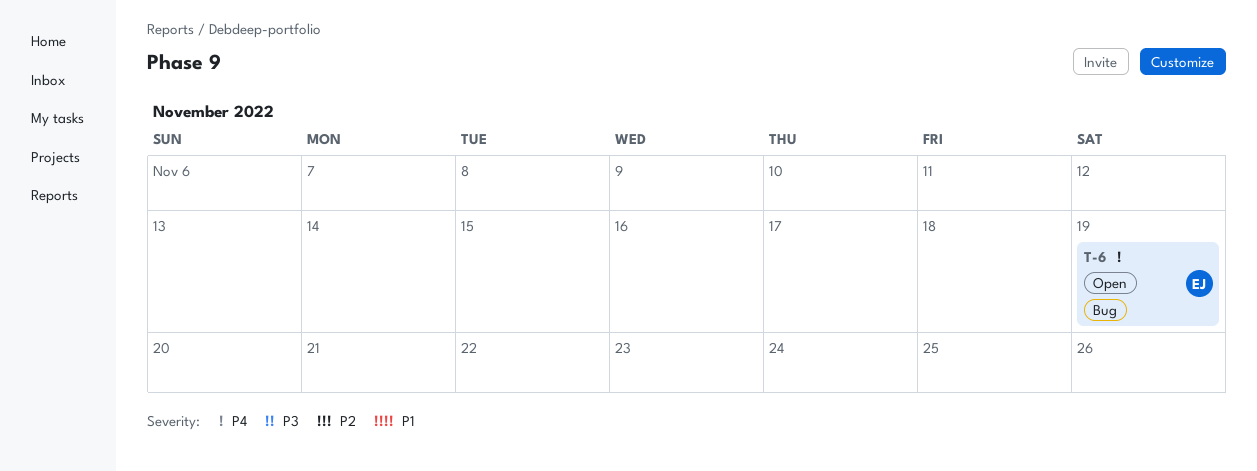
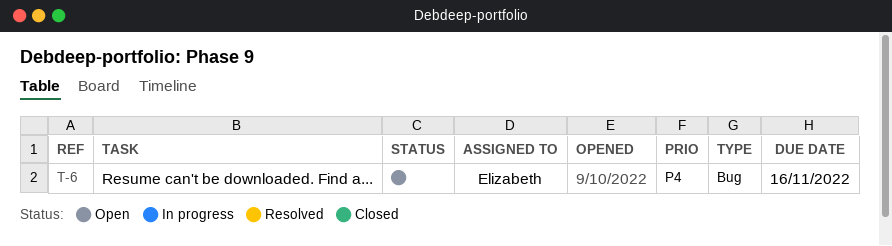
T-6, due: Nov 19 -> Nov 16

